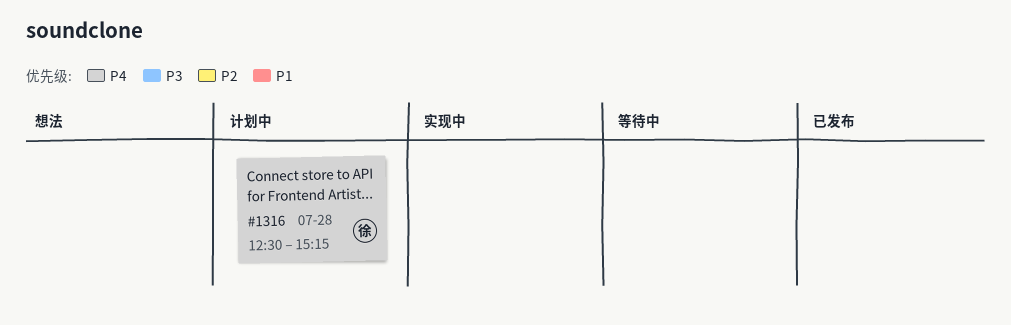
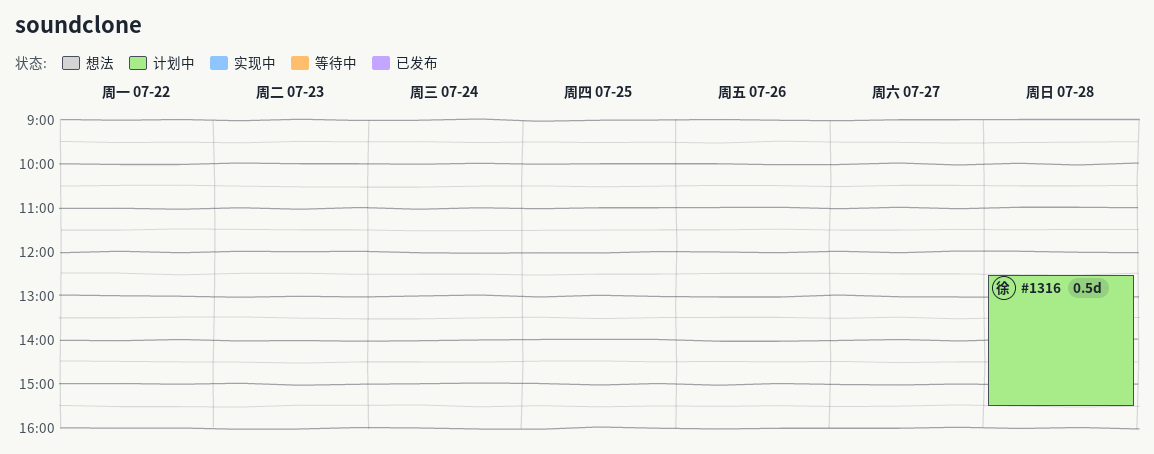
#1316, ends: 15:15 -> 15:30

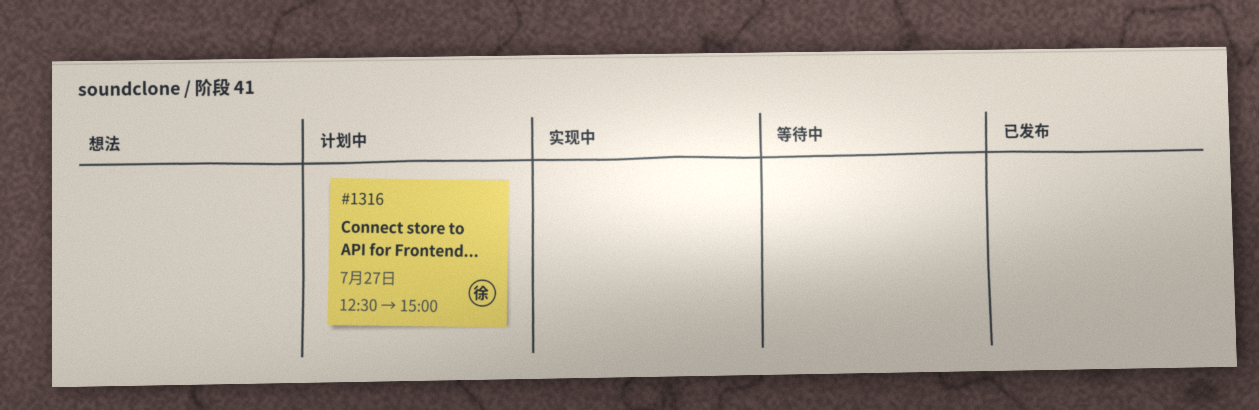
#1316, day: Jul 28 -> Jul 27
#1316, ends: 15:30 -> 15:00

